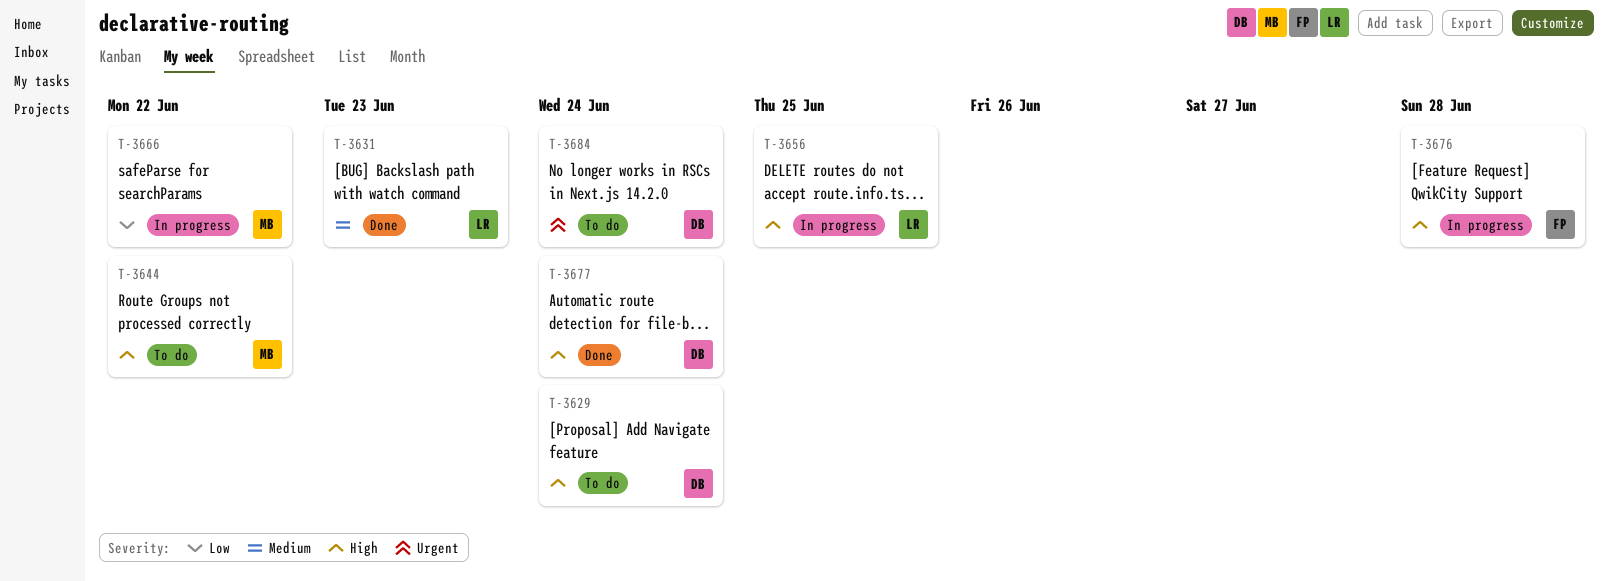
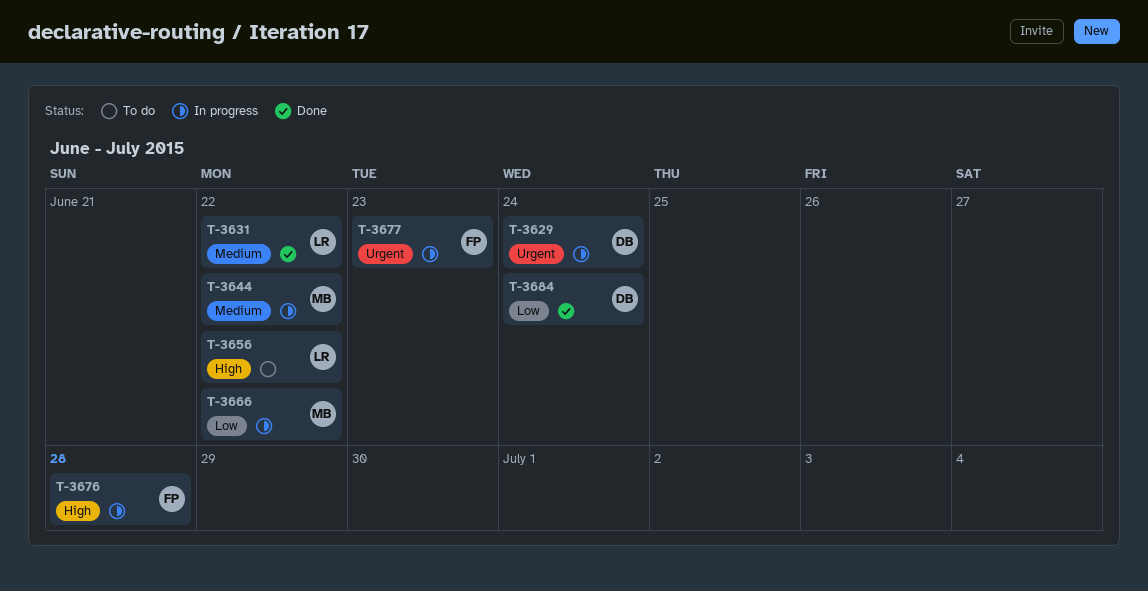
T-3629, status: To do -> In progress
T-3629, priority: High -> Urgent
T-3631, due: Jun 23 -> Jun 22
T-3644, status: To do -> In progress
T-3644, priority: High -> Medium
T-3656, status: In progress -> To do
T-3656, due: Jun 25 -> Jun 22
T-3677, status: Done -> In progress
T-3677, owner: DB -> FP
T-3677, priority: High -> Urgent
T-3677, due: Jun 24 -> Jun 23
T-3684, status: To do -> Done
T-3684, priority: Urgent -> Low

